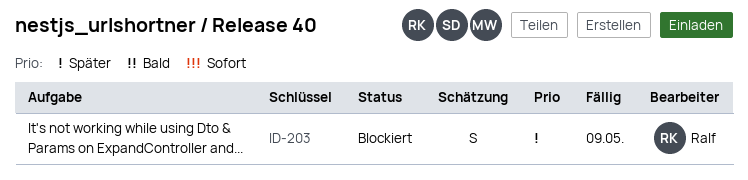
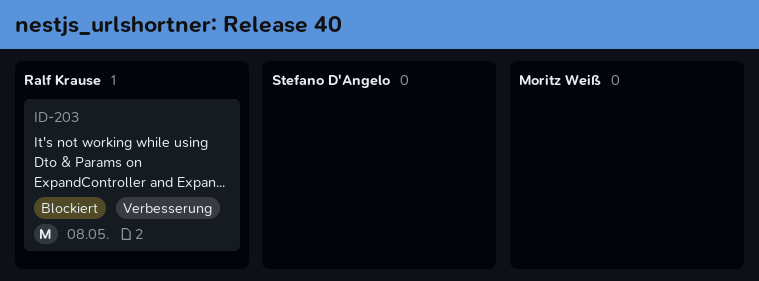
ID-203, estimate: S -> M
ID-203, due: May 9 -> May 8

